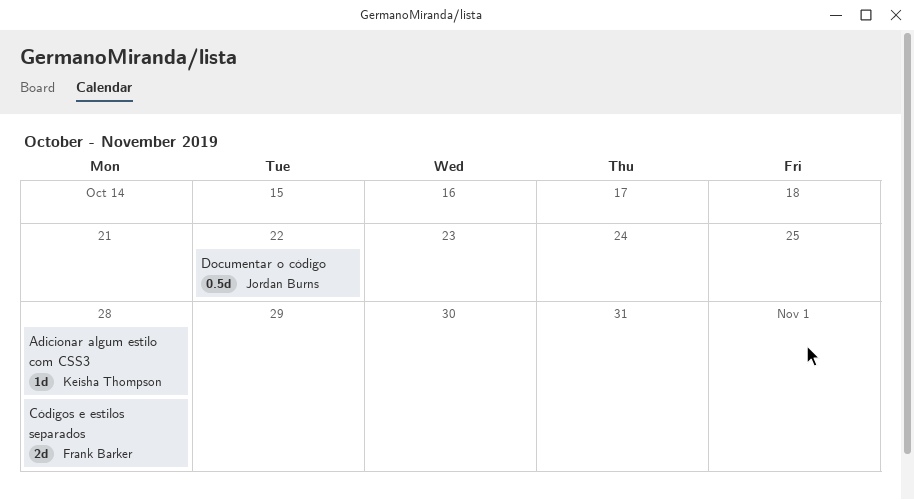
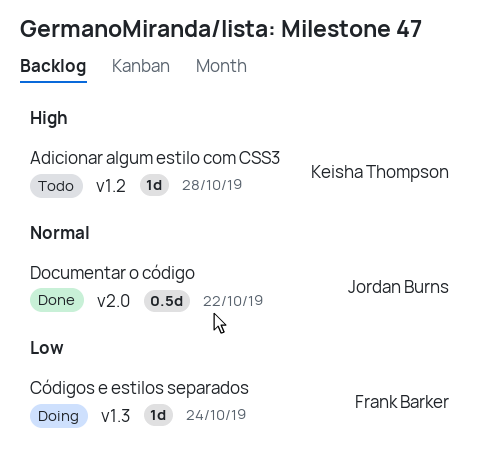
Códigos e estilos separados, estimate: 2d -> 1d
Códigos e estilos separados, due: Oct 28 -> Oct 24

